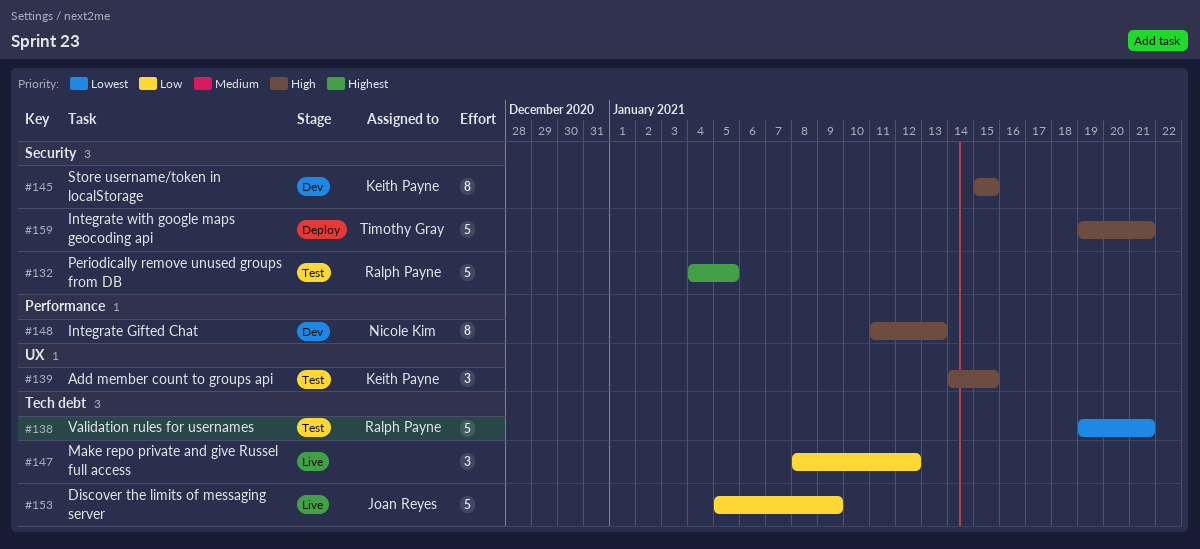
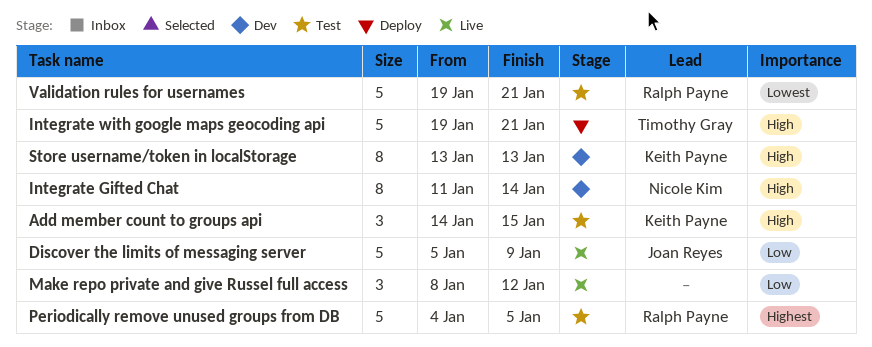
Integrate Gifted Chat, due: Jan 13 -> Jan 14
Store username/token in localStorage, start: Jan 15 -> Jan 13
Store username/token in localStorage, due: Jan 15 -> Jan 13

